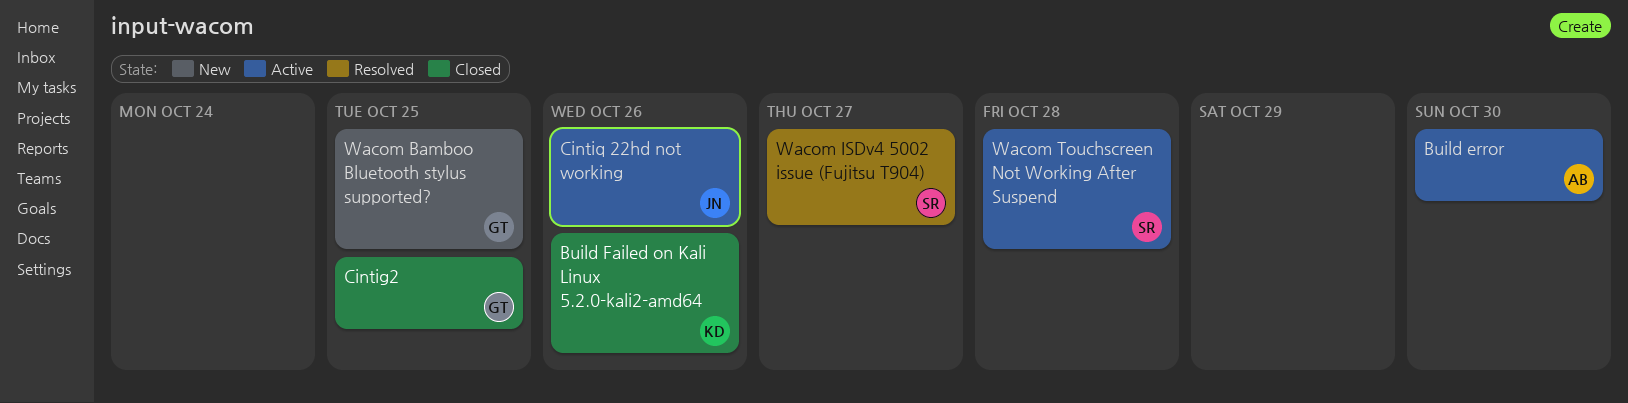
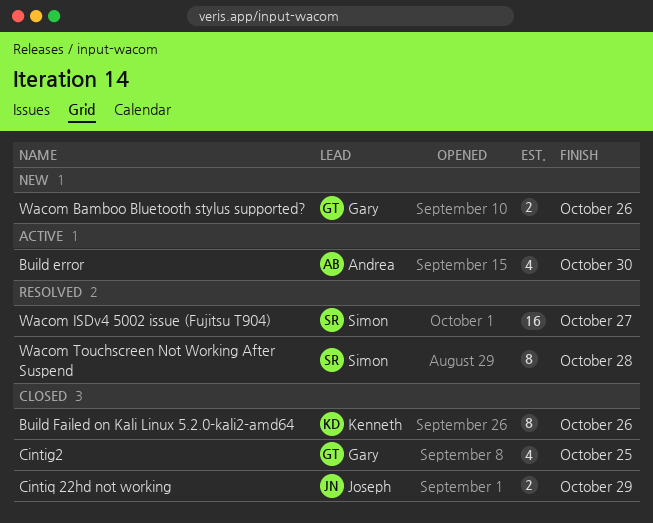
Cintiq 22hd not working, status: Active -> Closed
Cintiq 22hd not working, due: Oct 26 -> Oct 29
Wacom Bamboo Bluetooth stylus supported?, due: Oct 25 -> Oct 26
Wacom Touchscreen Not Working After Suspend, status: Active -> Resolved

